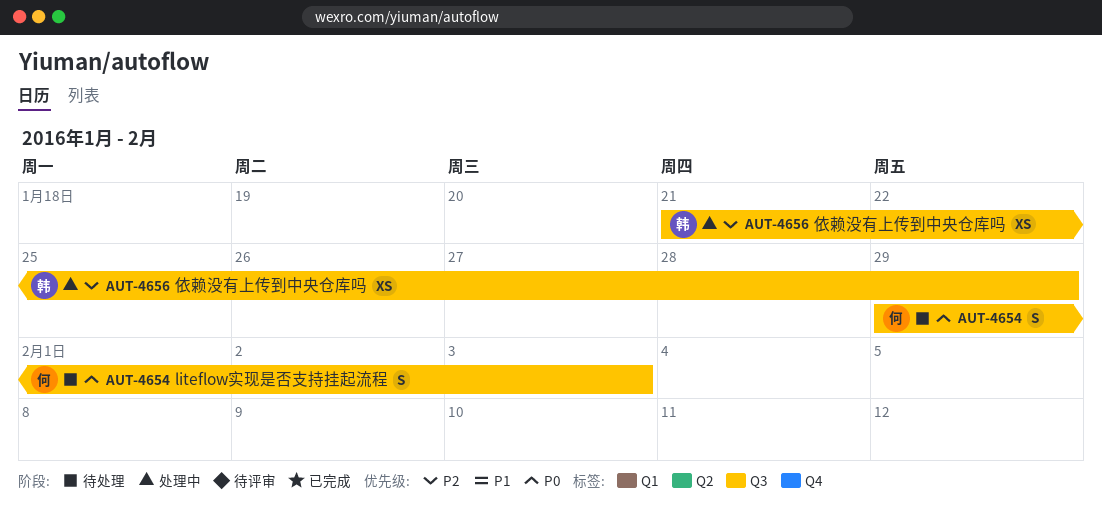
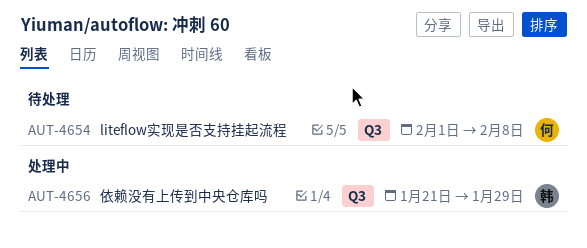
AUT-4654, start: Jan 29 -> Feb 1
AUT-4654, due: Feb 3 -> Feb 8

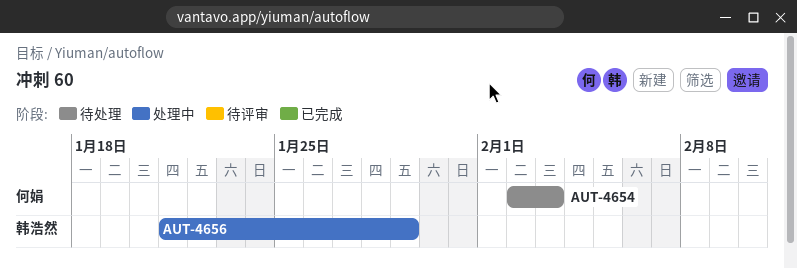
AUT-4654, start: Feb 1 -> Feb 2
AUT-4654, due: Feb 8 -> Feb 3

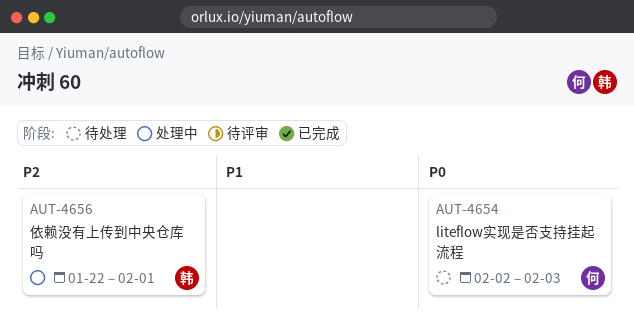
AUT-4656, start: Jan 21 -> Jan 22
AUT-4656, due: Jan 29 -> Feb 1

